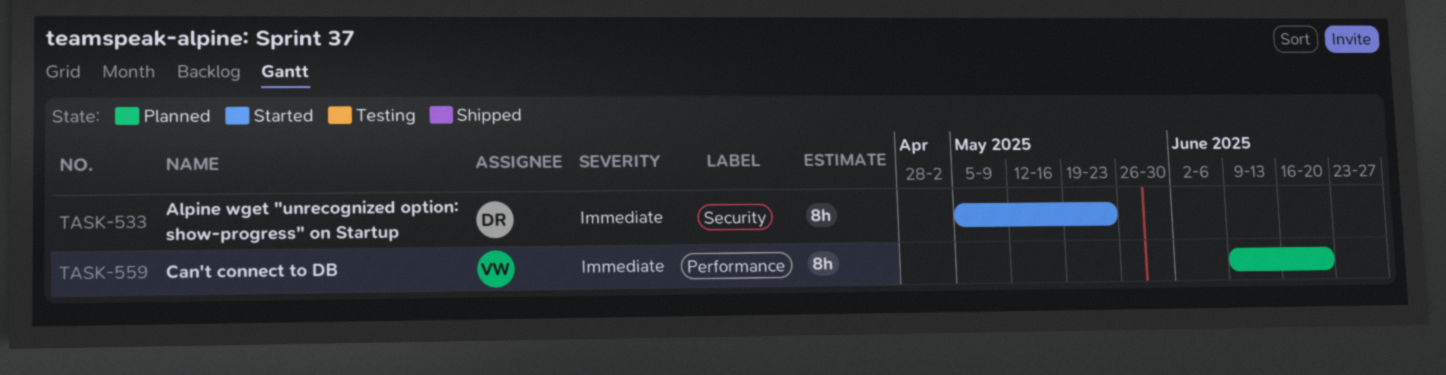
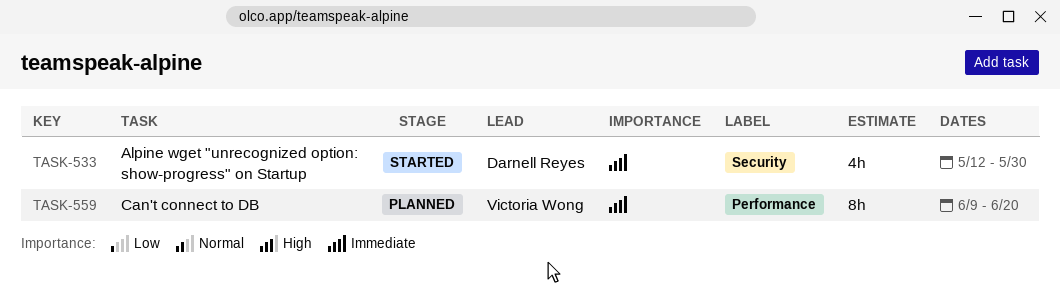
TASK-533, estimate: 8h -> 4h
TASK-533, start: May 5 -> May 12
TASK-533, due: May 23 -> May 30

